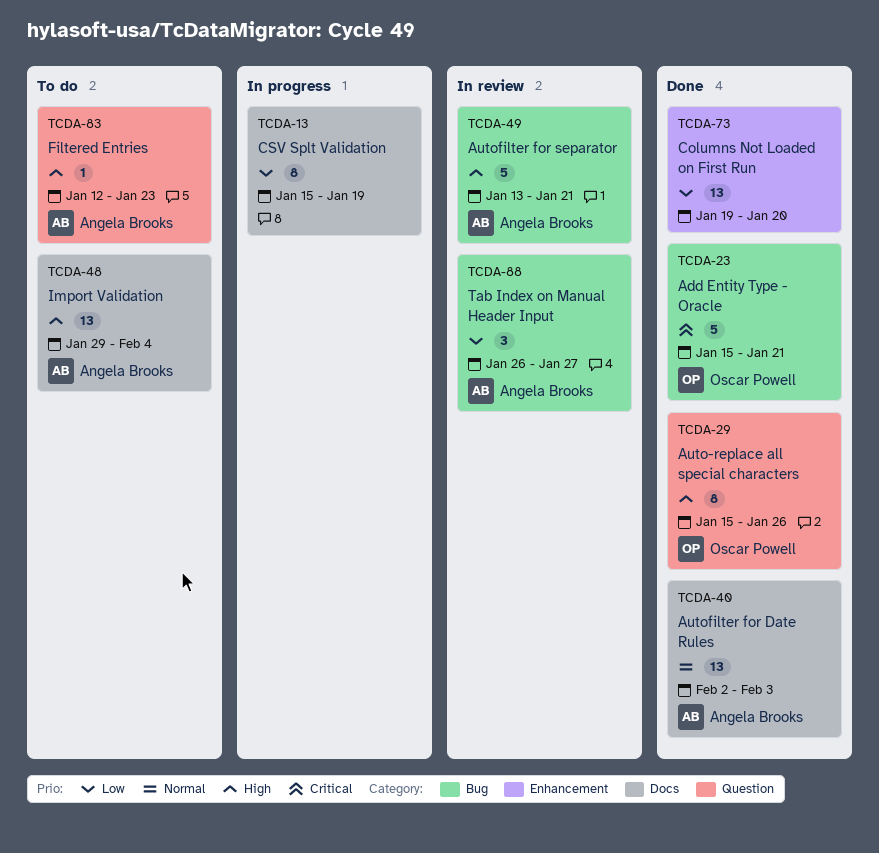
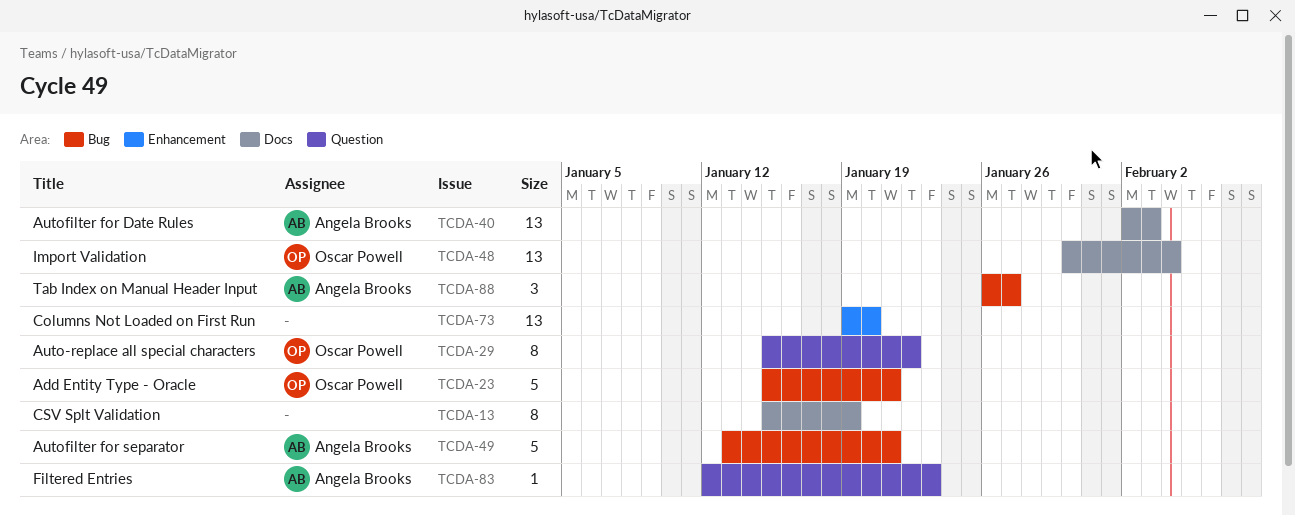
TCDA-29, due: Jan 26 -> Jan 22
TCDA-48, owner: Angela Brooks -> Oscar Powell
TCDA-48, start: Jan 29 -> Jan 30

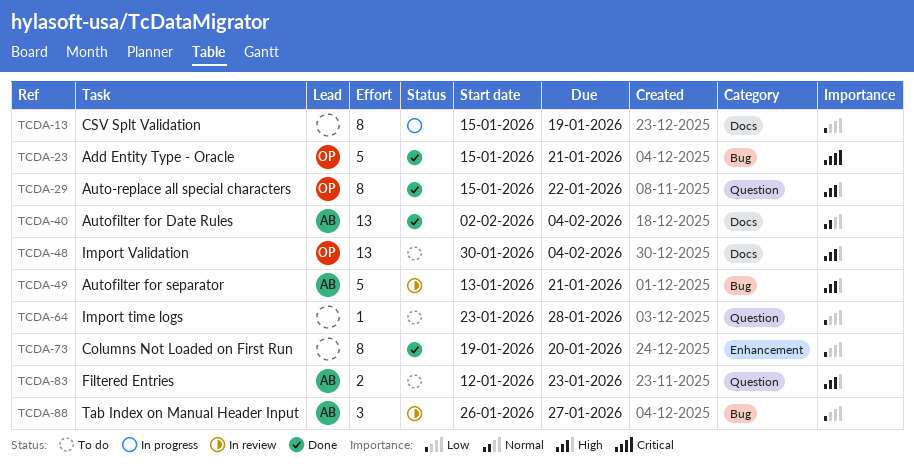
TCDA-40, due: Feb 3 -> Feb 4
TCDA-64: none -> present
TCDA-73, estimate: 13 -> 8
TCDA-83, estimate: 1 -> 2

